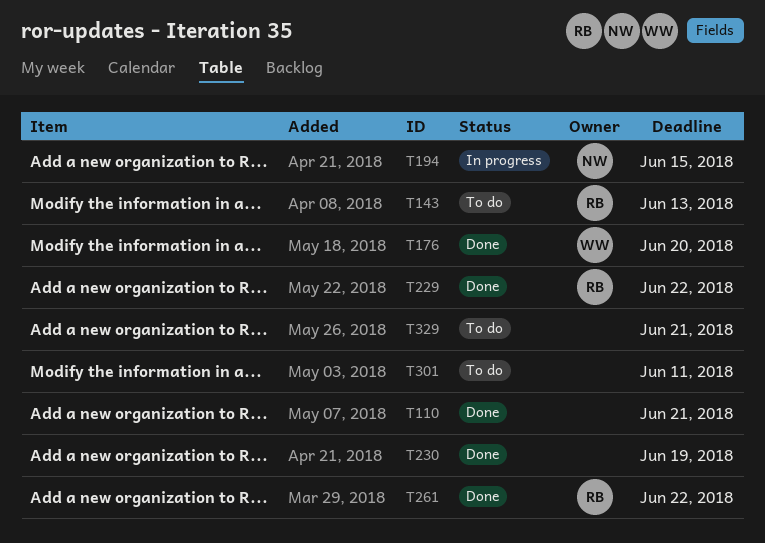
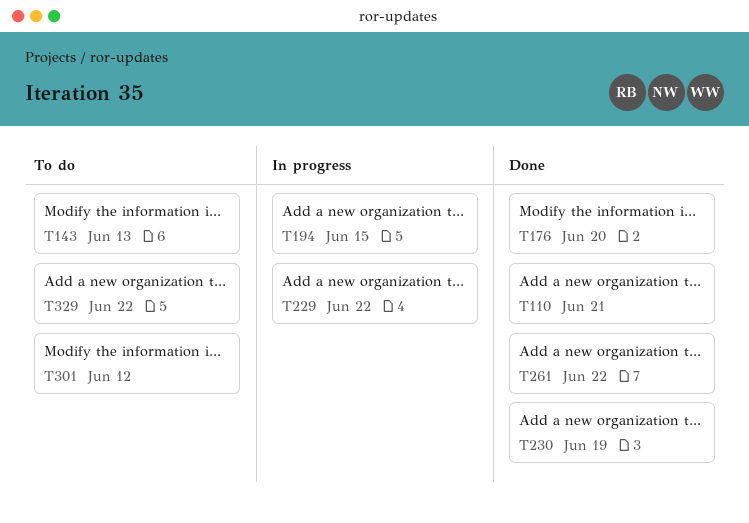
T229, status: Done -> In progress
T301, due: Jun 11 -> Jun 12
T329, due: Jun 21 -> Jun 22

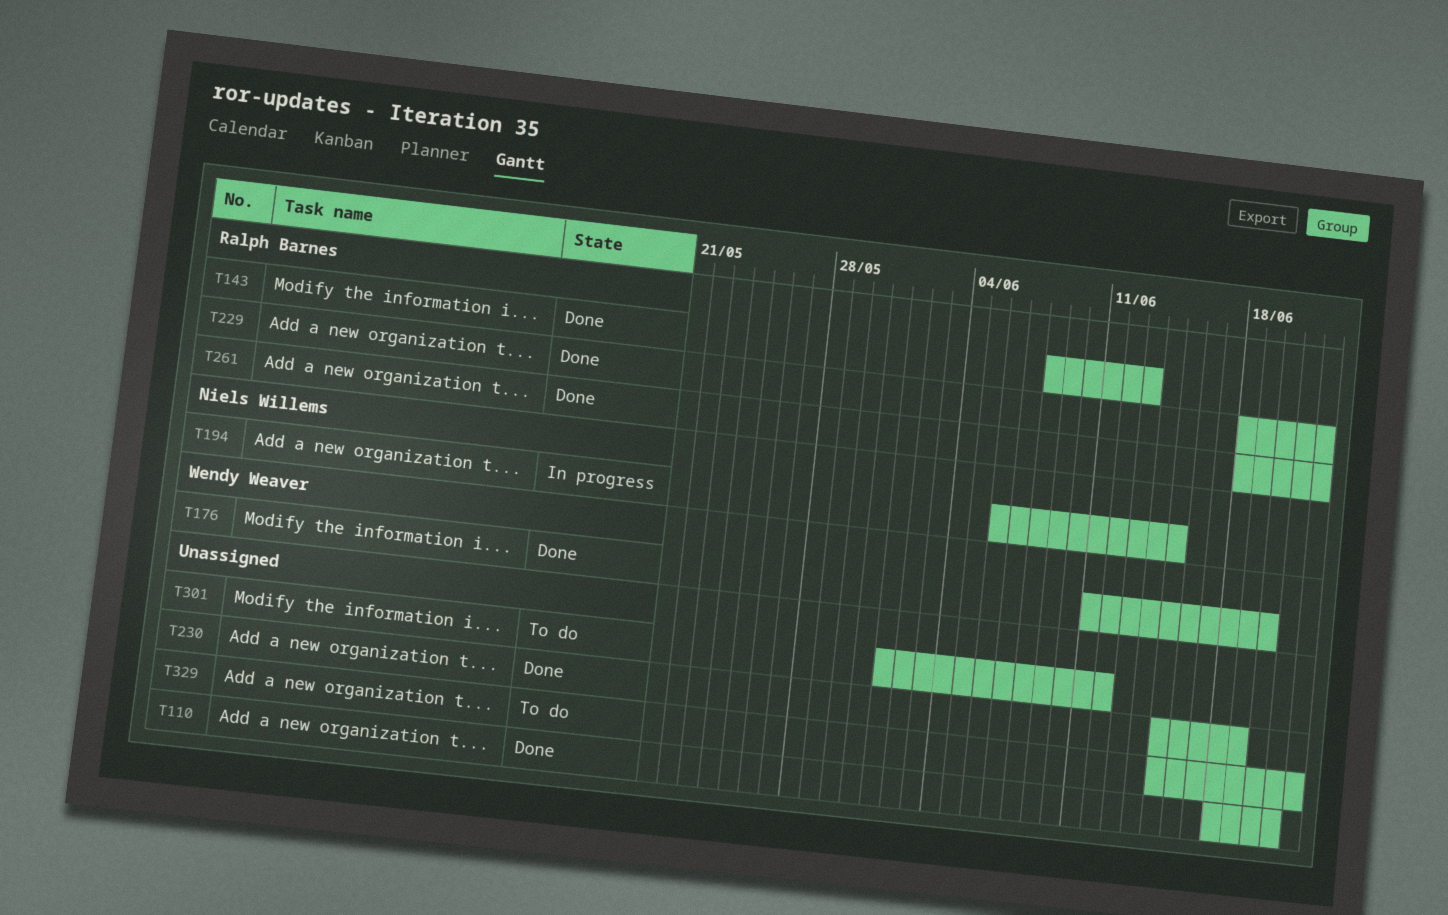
T143, status: To do -> Done
T229, status: In progress -> Done

